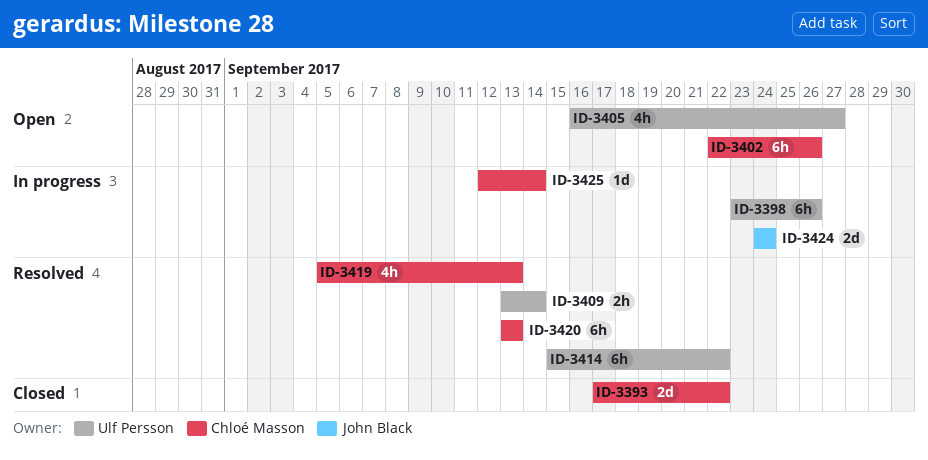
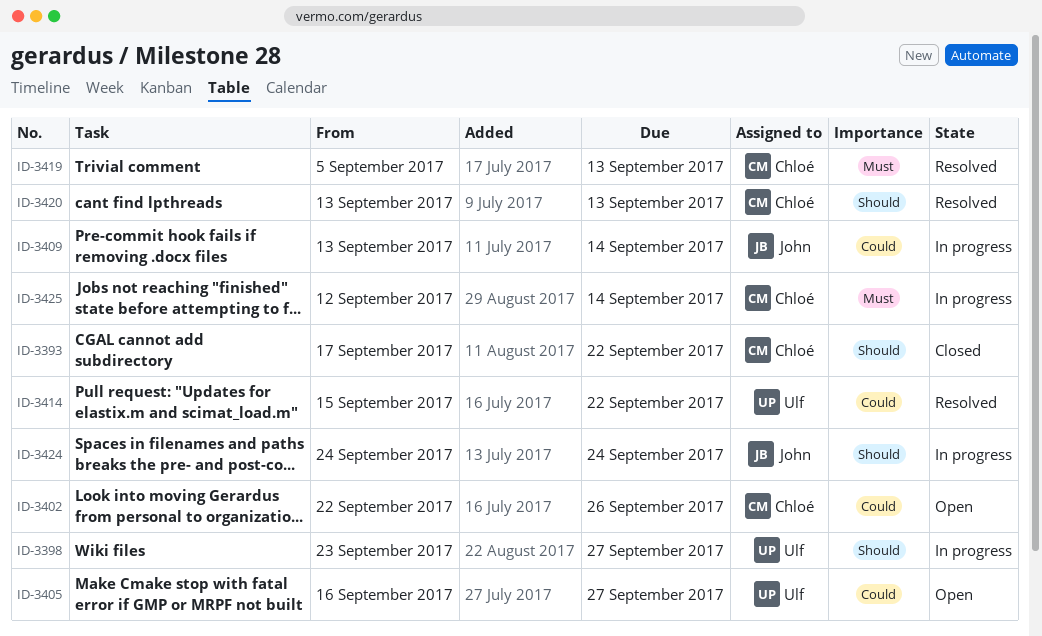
ID-3398, due: Sep 26 -> Sep 27
ID-3409, status: Resolved -> In progress
ID-3409, owner: Ulf Persson -> John Black

